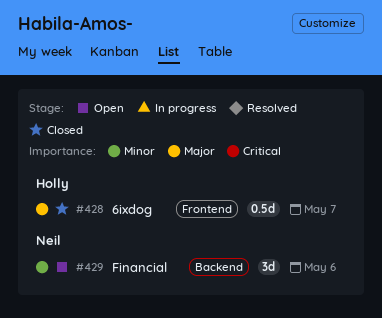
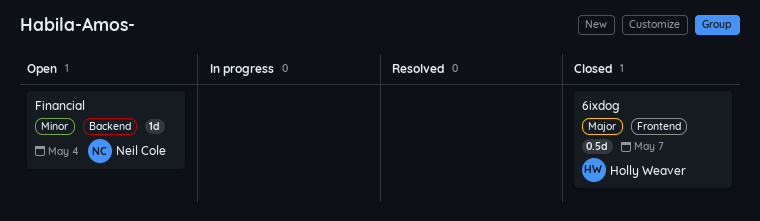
Financial, estimate: 3d -> 1d
Financial, due: May 6 -> May 4

